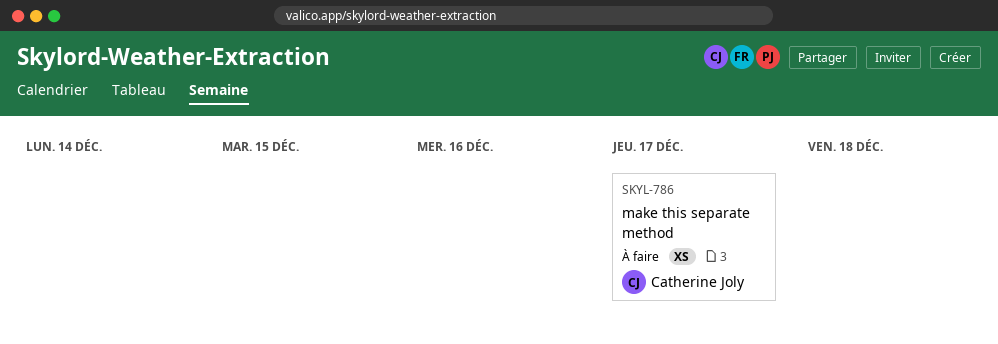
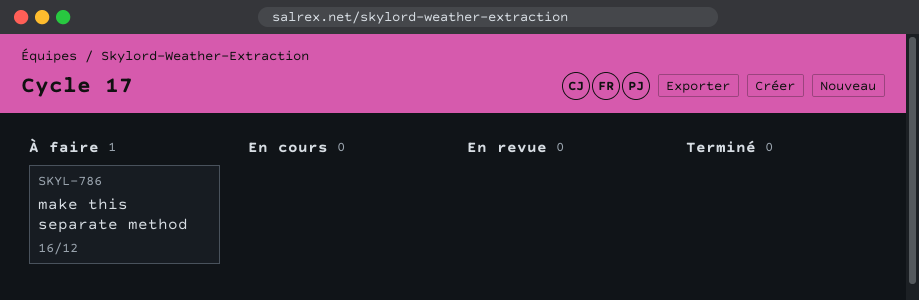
SKYL-786, due: Dec 17 -> Dec 16

